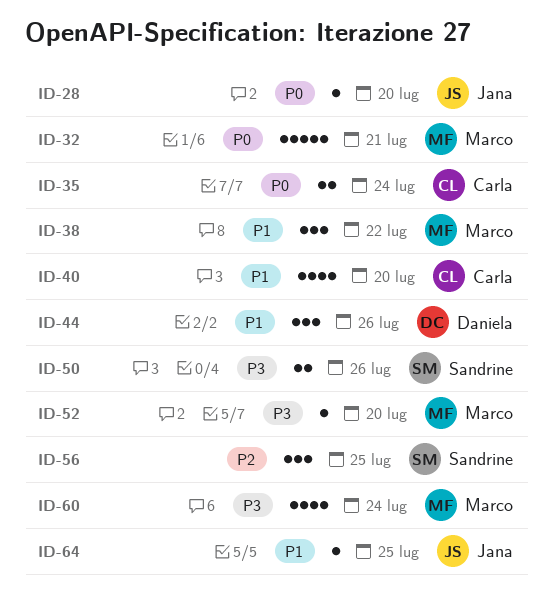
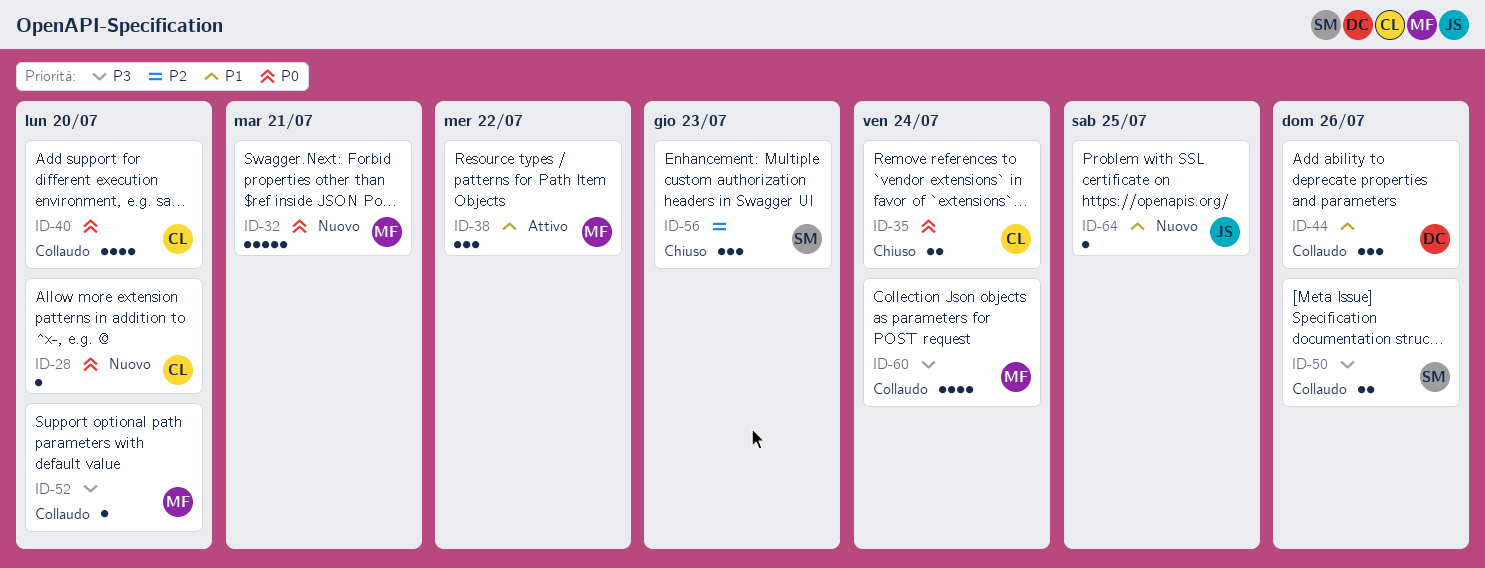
ID-28, owner: Jana -> Carla
ID-40, priority: P1 -> P0
ID-56, due: Jul 25 -> Jul 23

